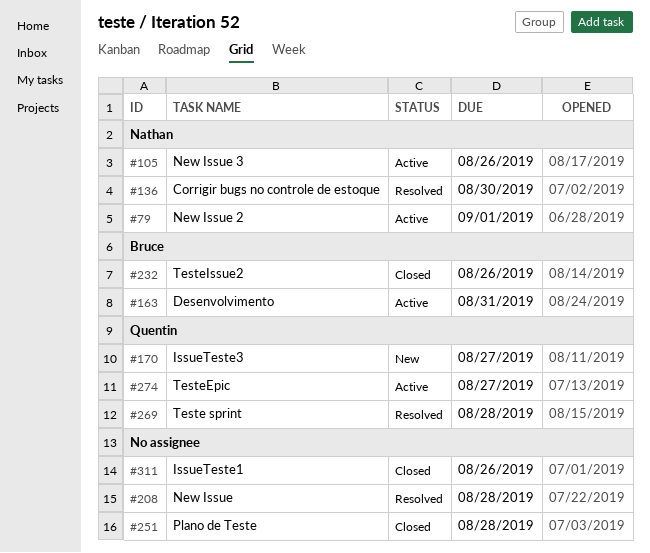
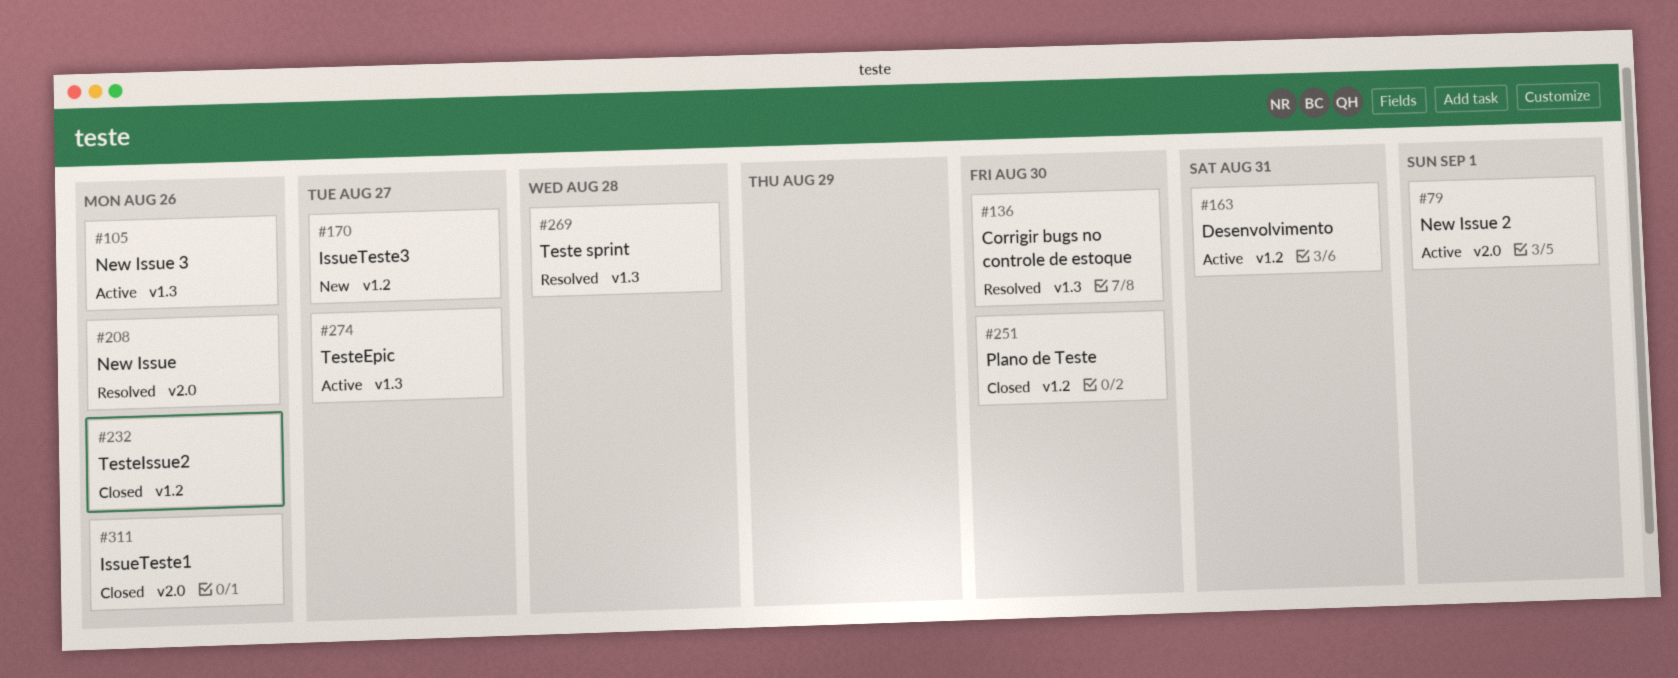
#208, due: Aug 28 -> Aug 26
#251, due: Aug 28 -> Aug 30

